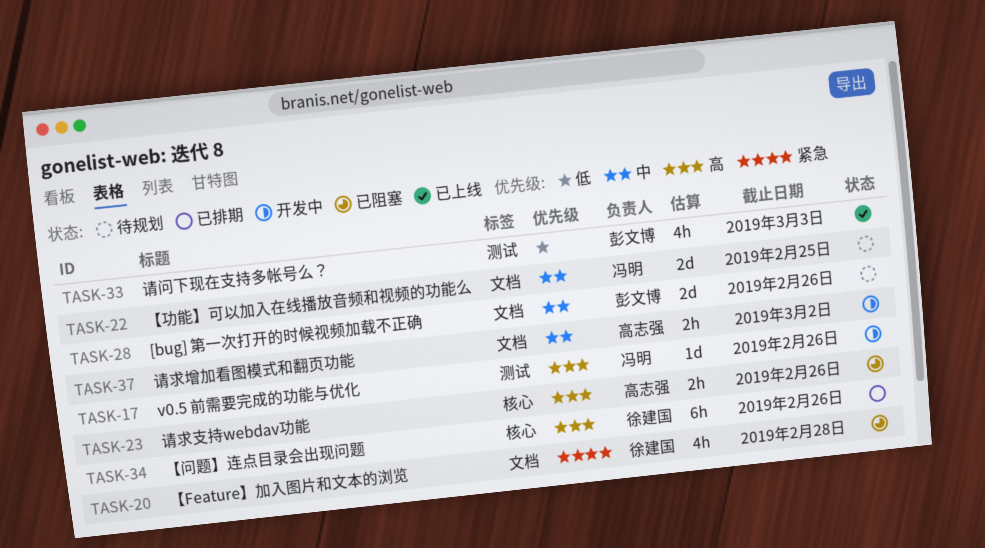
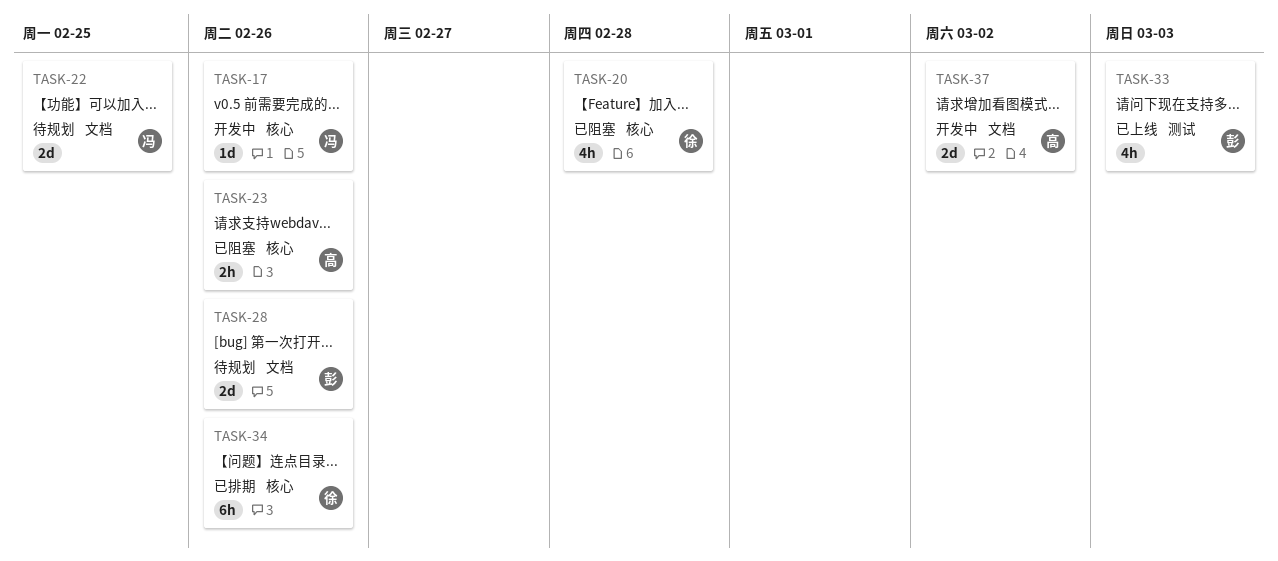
TASK-17, label: 测试 -> 核心
TASK-20, label: 文档 -> 核心
TASK-37, estimate: 2h -> 2d

